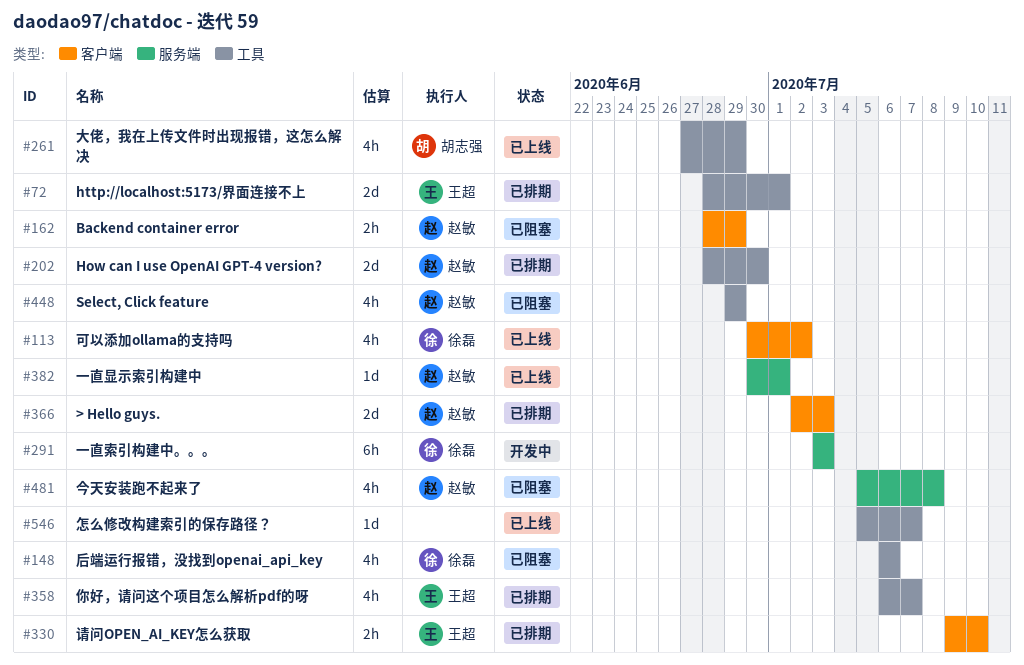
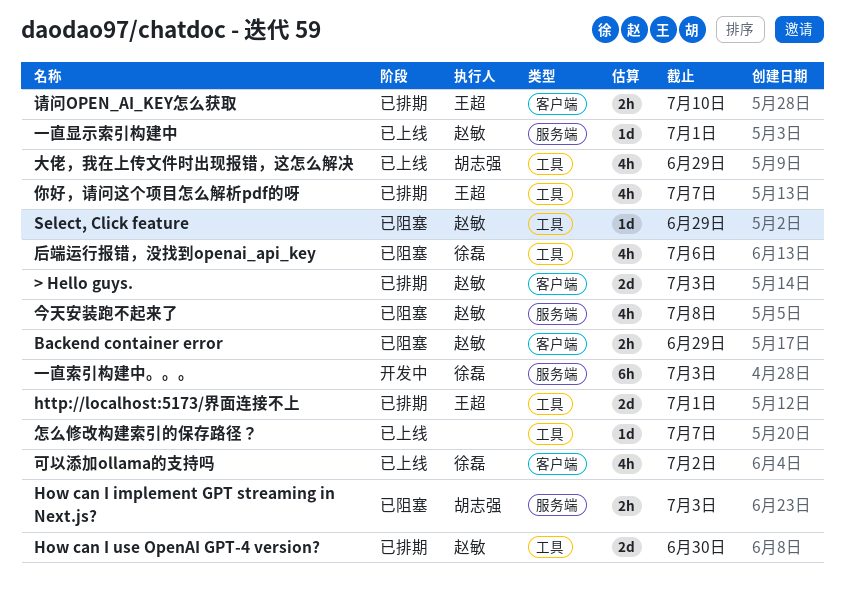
How can I implement GPT streaming in Next.js?: none -> present
Select, Click feature, estimate: 4h -> 1d

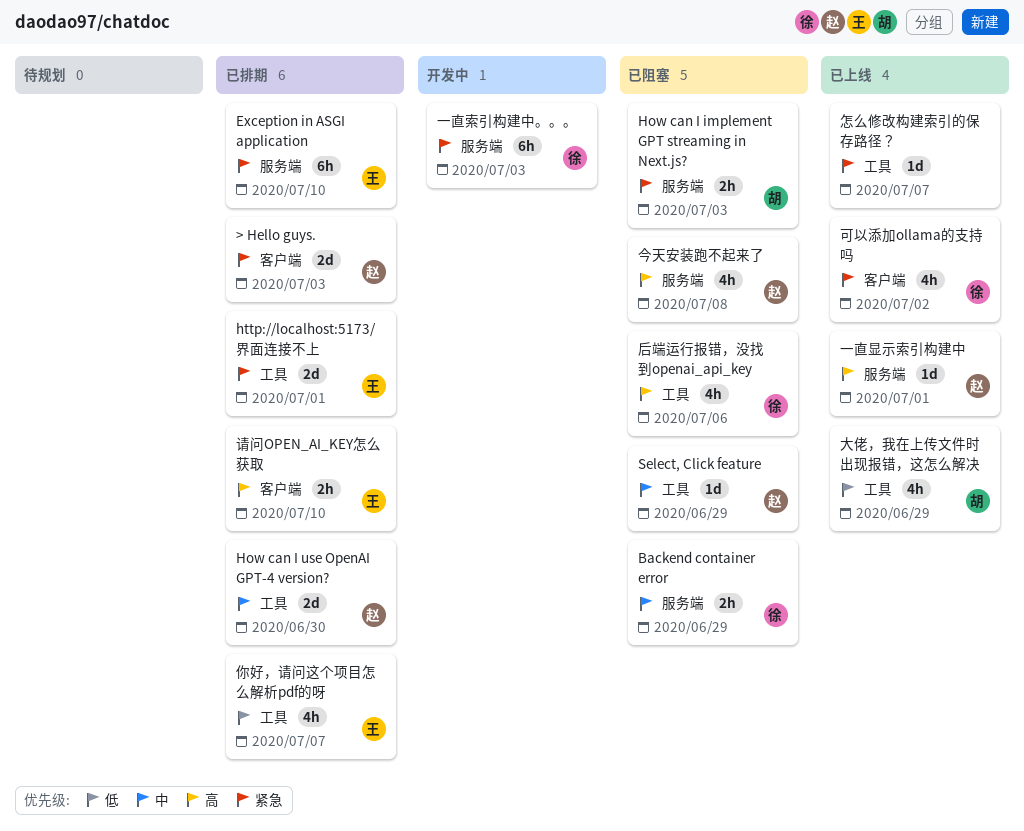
Backend container error, owner: 赵敏 -> 徐磊
Backend container error, label: 客户端 -> 服务端
Exception in ASGI application: none -> present

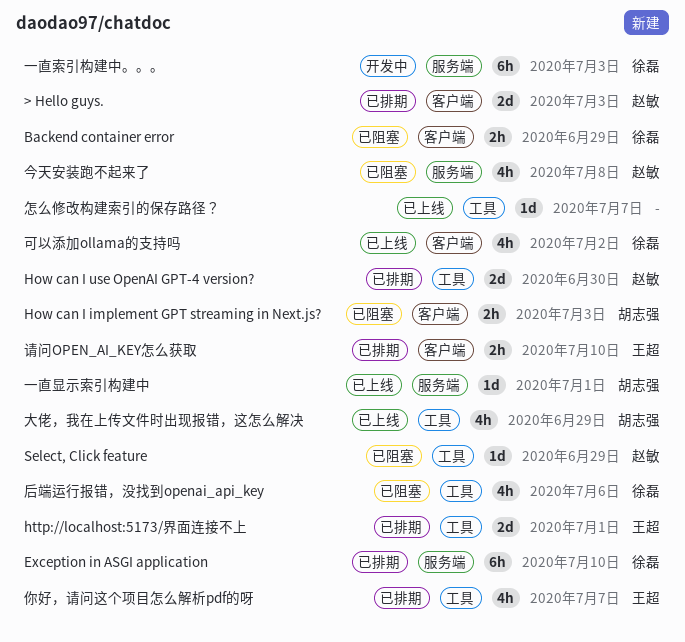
Backend container error, label: 服务端 -> 客户端
Exception in ASGI application, owner: 王超 -> 徐磊
How can I implement GPT streaming in Next.js?, label: 服务端 -> 客户端
一直显示索引构建中, owner: 赵敏 -> 胡志强

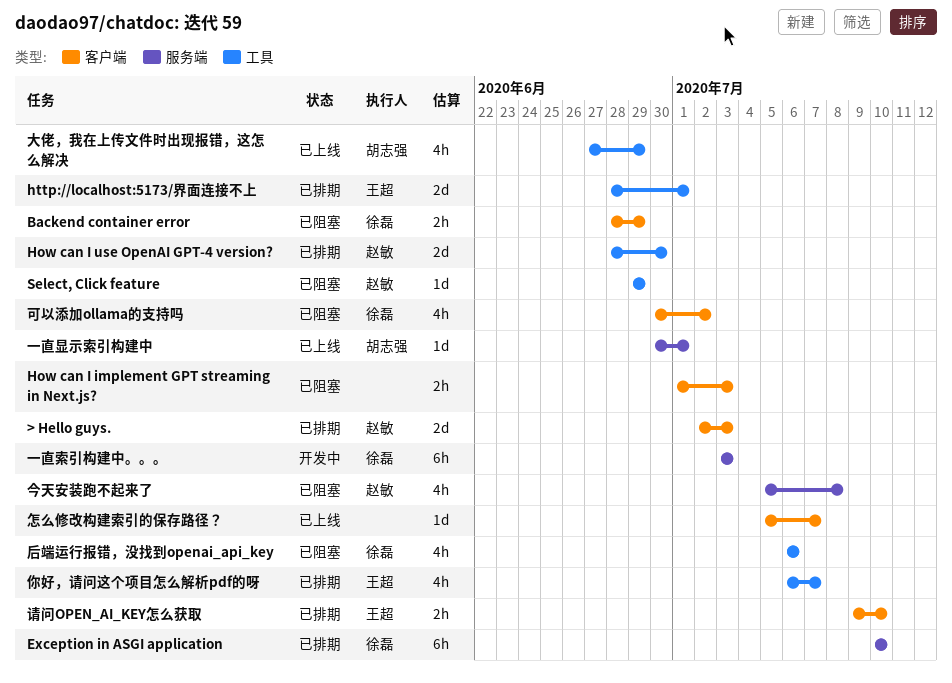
How can I implement GPT streaming in Next.js?, owner: 胡志强 -> none
可以添加ollama的支持吗, status: 已上线 -> 已阻塞
怎么修改构建索引的保存路径？, label: 工具 -> 客户端

